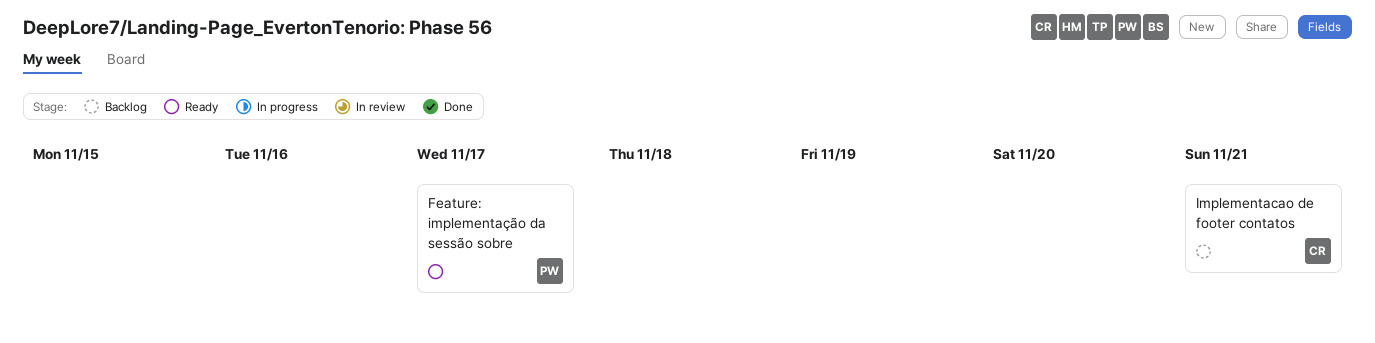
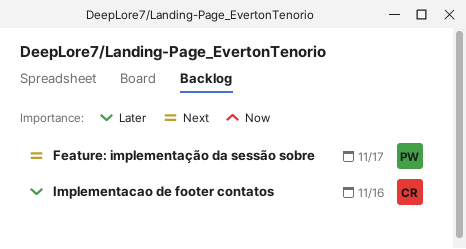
Implementacao de footer contatos, due: Nov 21 -> Nov 16

